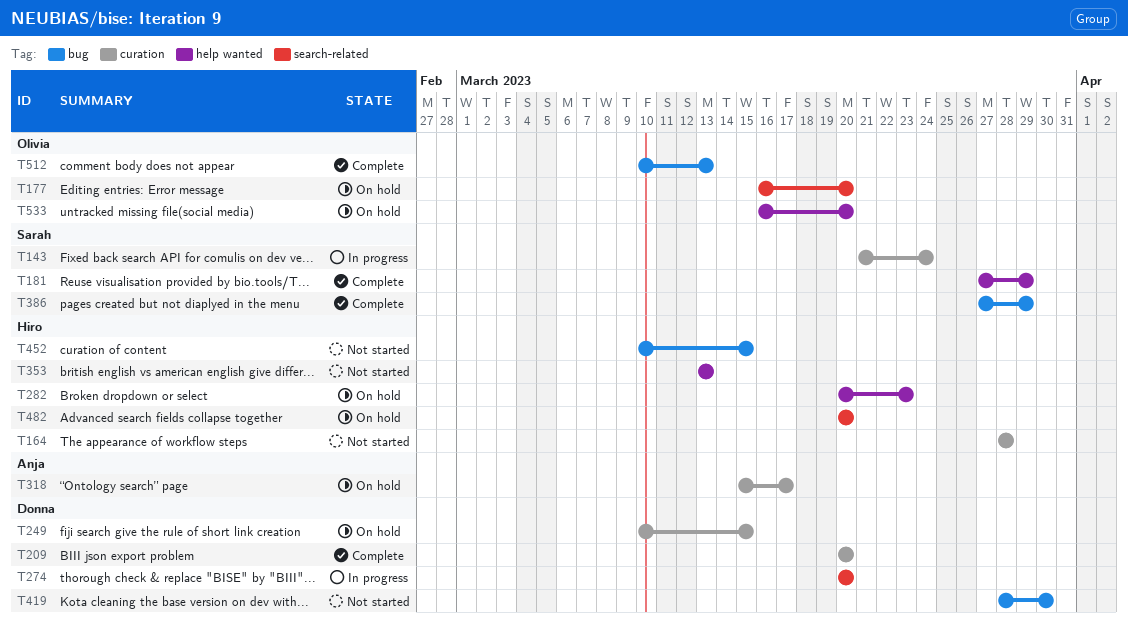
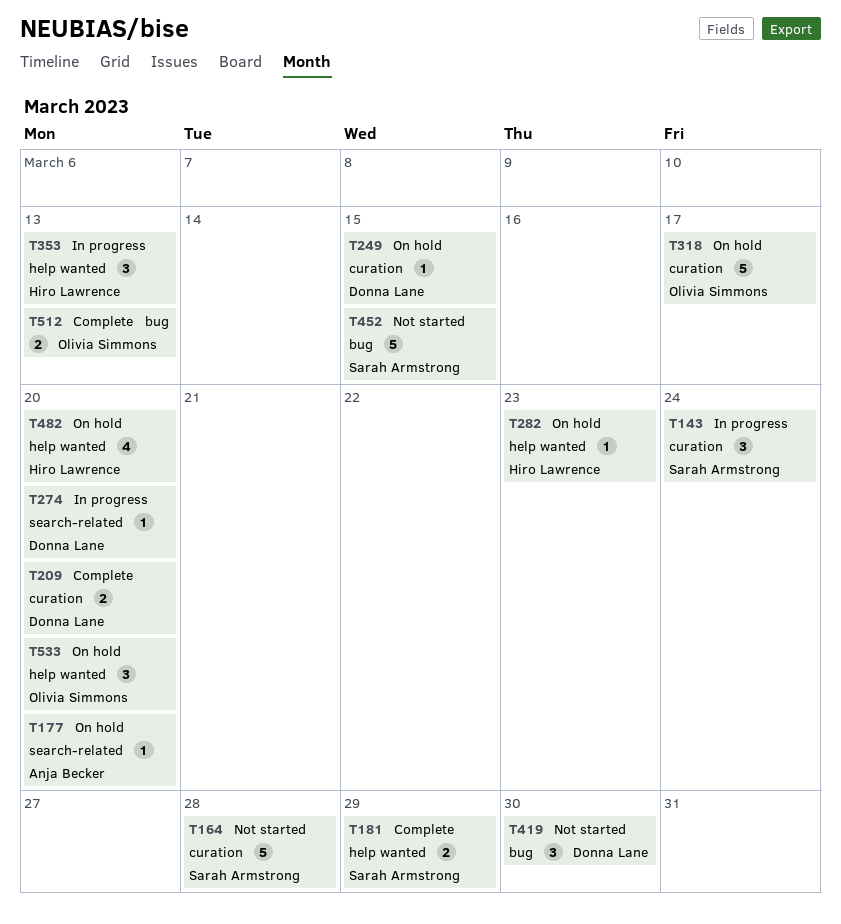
T164, owner: Hiro Lawrence -> Sarah Armstrong
T177, owner: Olivia Simmons -> Anja Becker
T318, owner: Anja Becker -> Olivia Simmons
T353, status: Not started -> In progress
T386: present -> none
T452, owner: Hiro Lawrence -> Sarah Armstrong
T482, label: search-related -> help wanted

